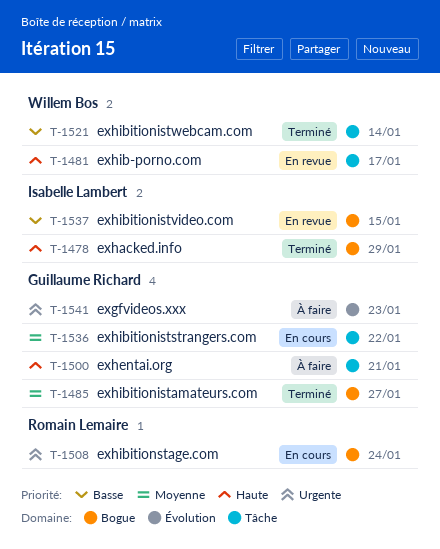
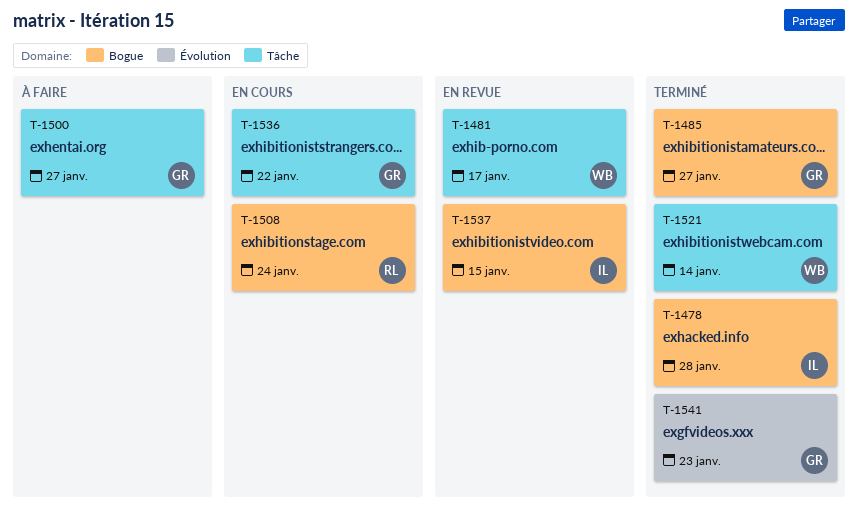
T-1478, due: Jan 29 -> Jan 28
T-1500, due: Jan 21 -> Jan 27
T-1541, status: À faire -> Terminé

